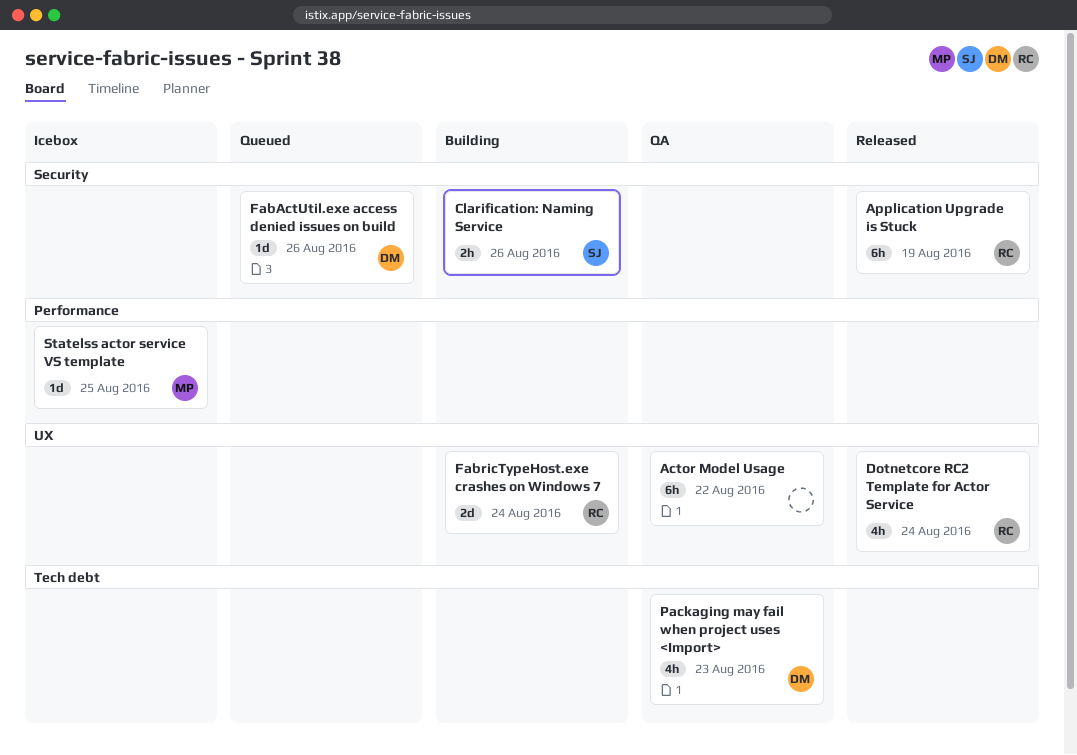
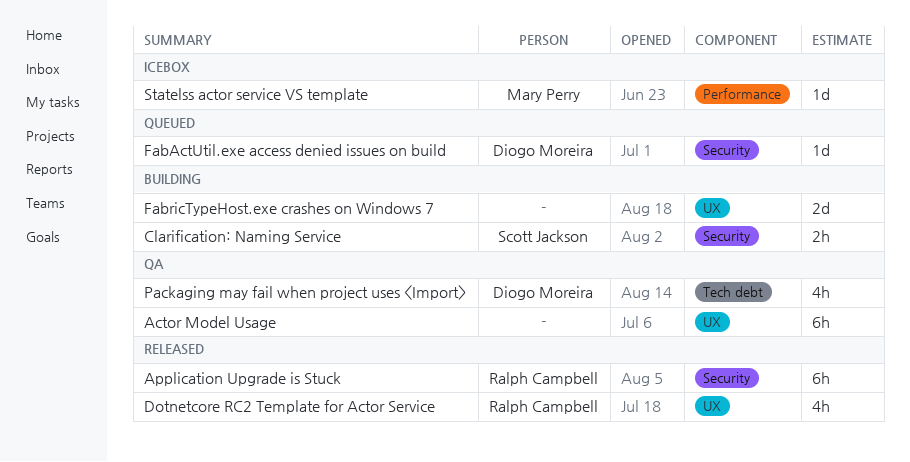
FabricTypeHost.exe crashes on Windows 7, owner: Ralph Campbell -> none

